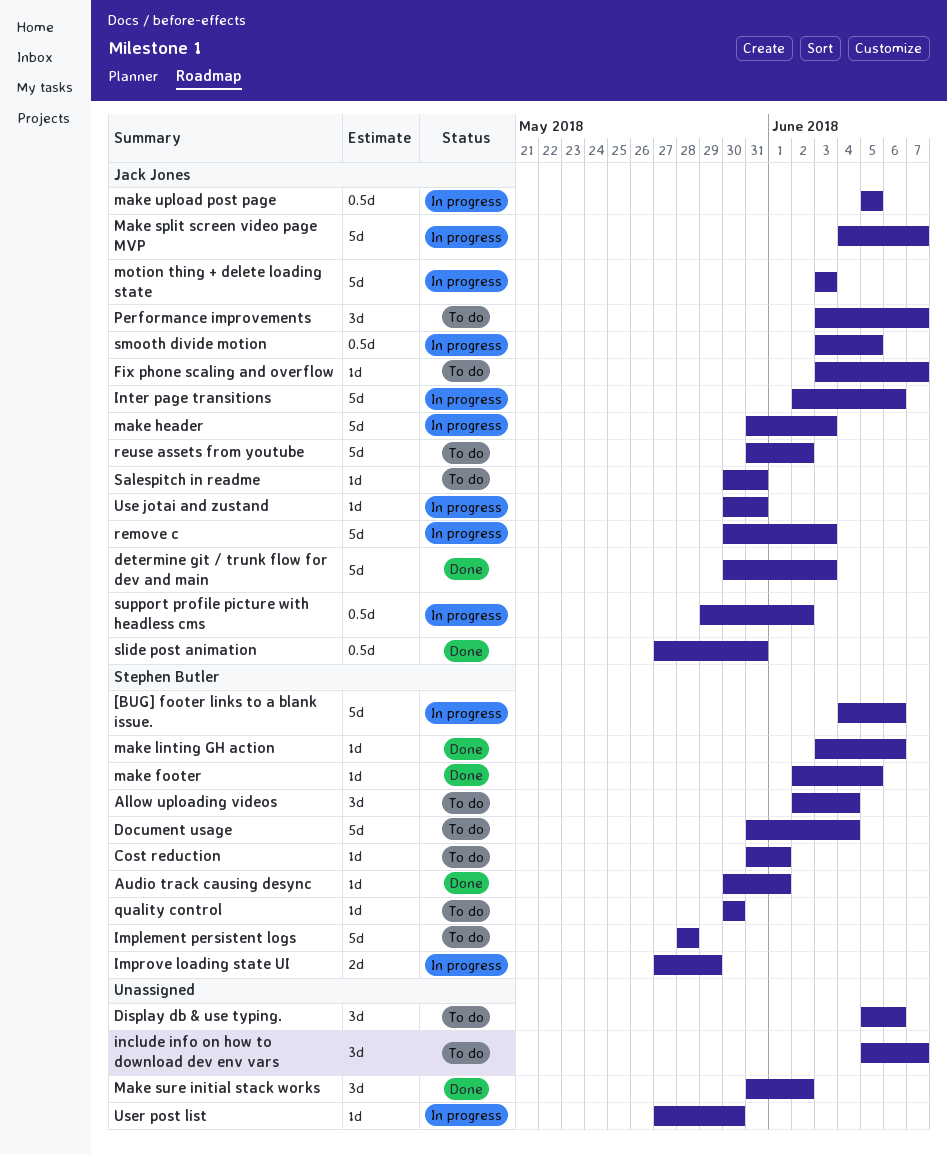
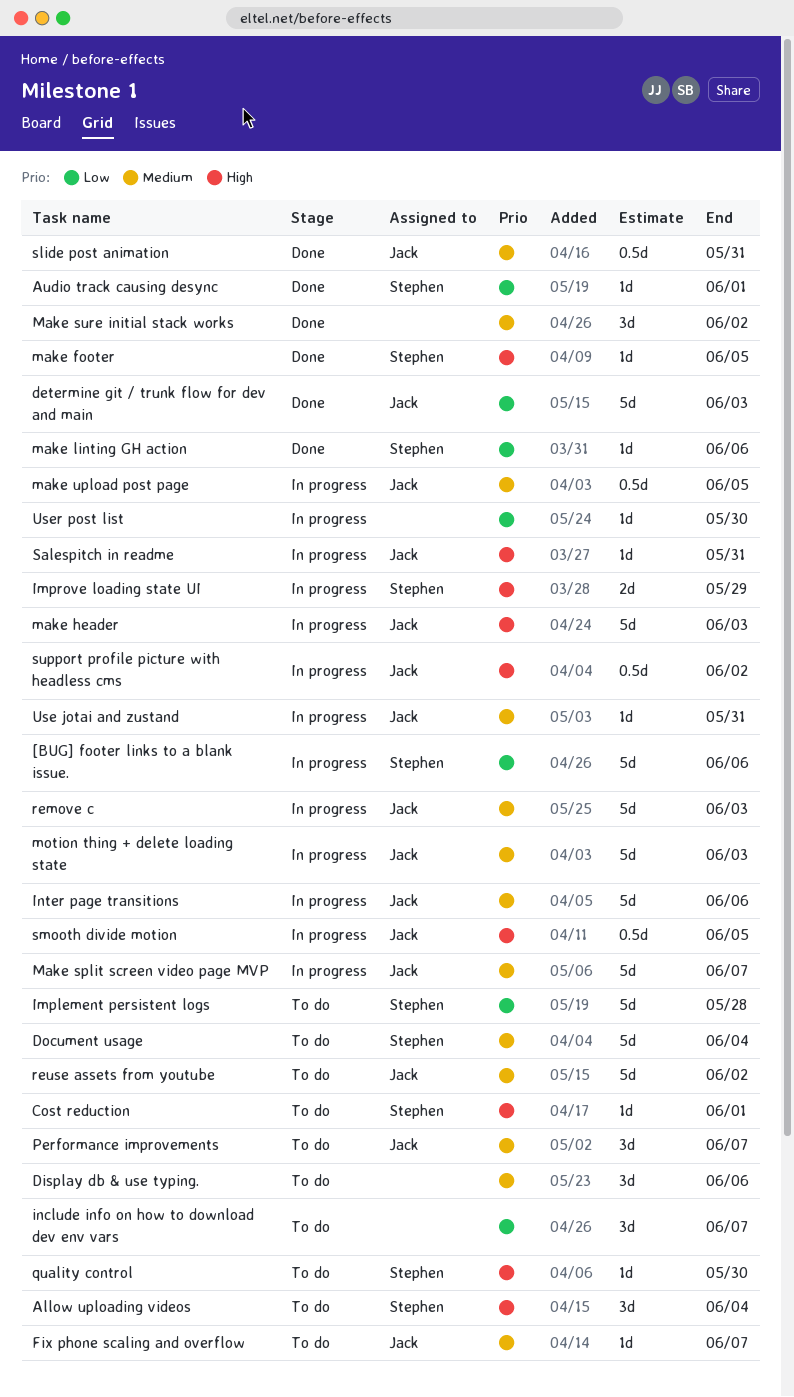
Salespitch in readme, status: To do -> In progress

